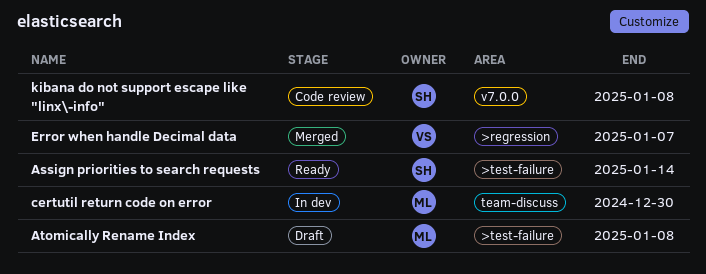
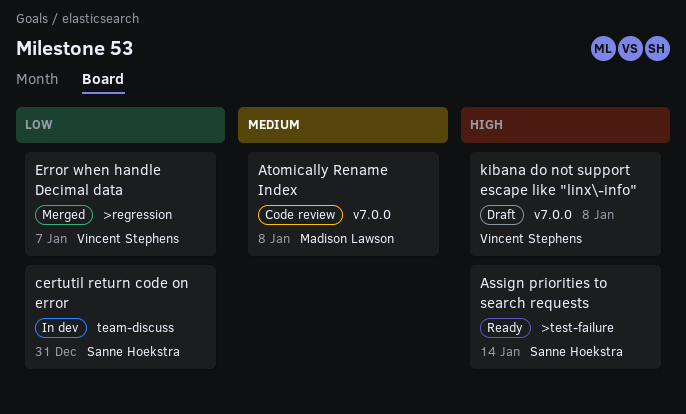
Atomically Rename Index, status: Draft -> Code review
Atomically Rename Index, label: >test-failure -> v7.0.0
certutil return code on error, owner: Madison Lawson -> Sanne Hoekstra
certutil return code on error, due: Dec 30 -> Dec 31
kibana do not support escape like "linx\-info", status: Code review -> Draft
kibana do not support escape like "linx\-info", owner: Sanne Hoekstra -> Vincent Stephens

